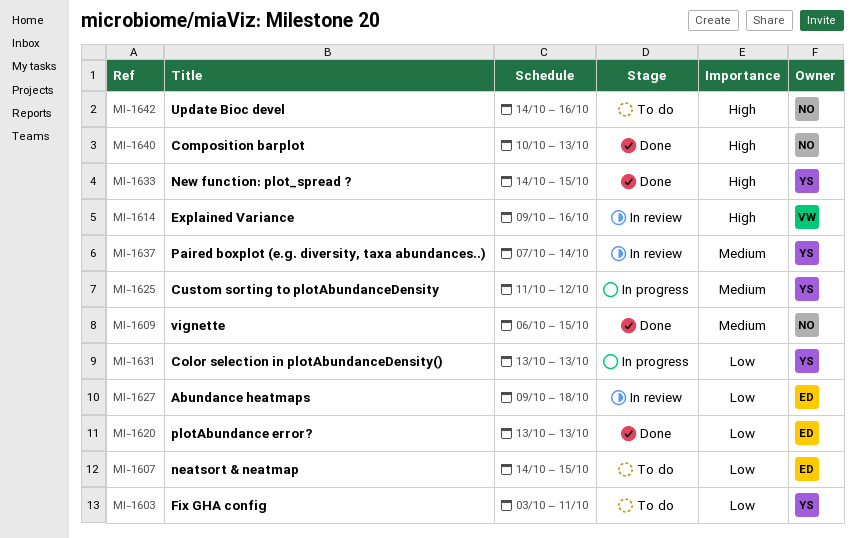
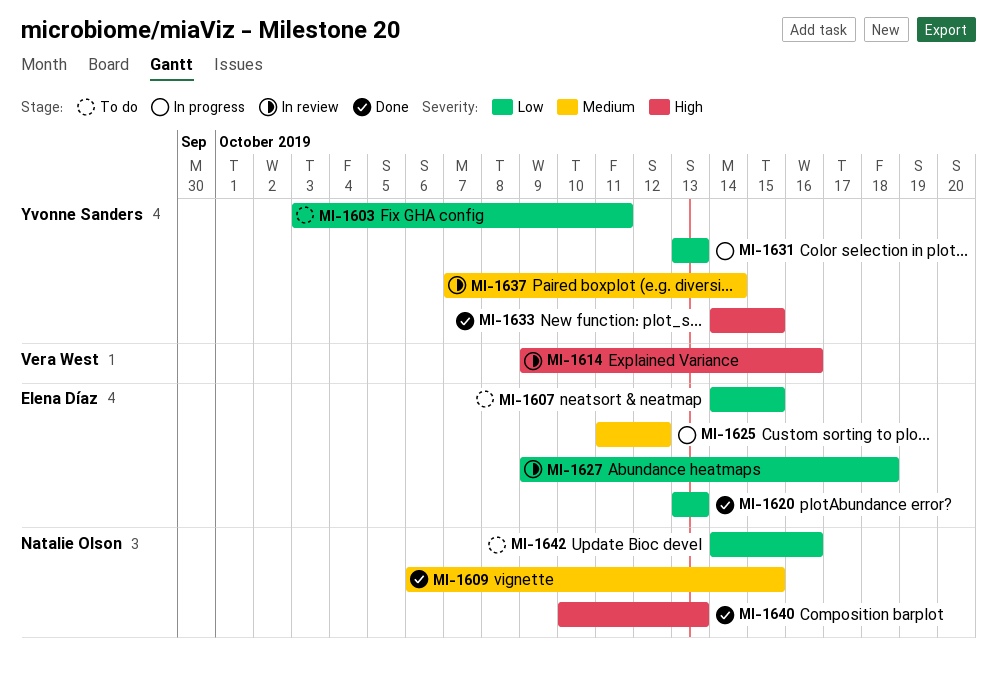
MI-1625, owner: Yvonne Sanders -> Elena Díaz
MI-1642, priority: High -> Low

